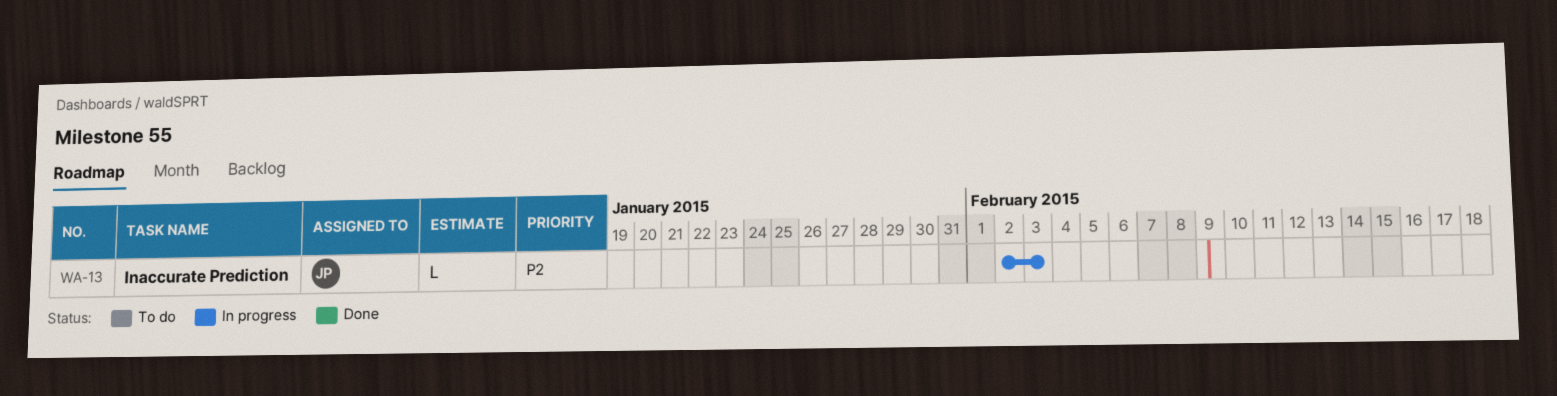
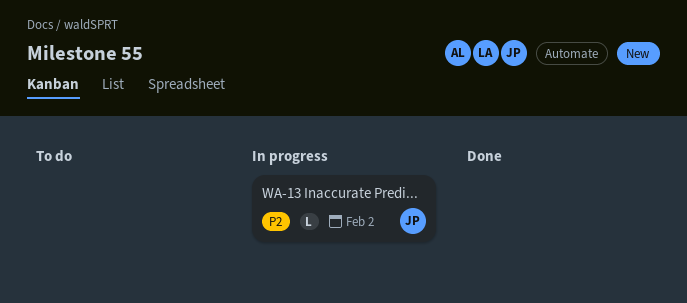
WA-13, due: Feb 3 -> Feb 2

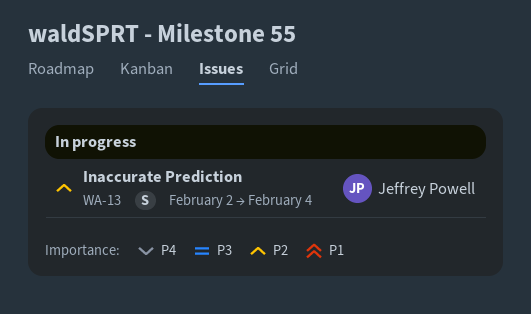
WA-13, estimate: L -> S
WA-13, due: Feb 2 -> Feb 4

